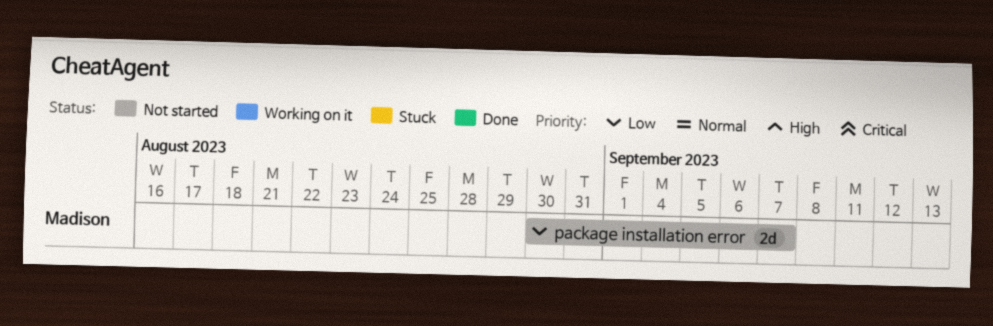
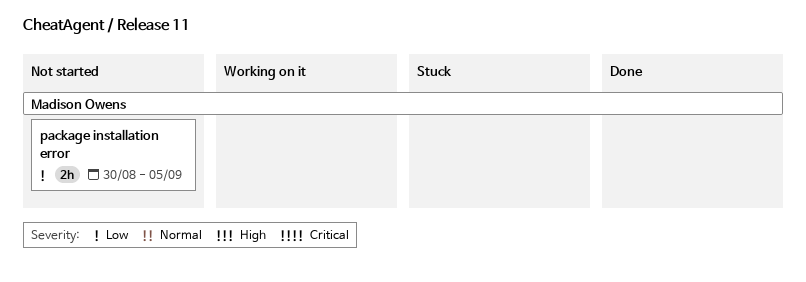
package installation error, estimate: 2d -> 2h
package installation error, due: Sep 7 -> Sep 5

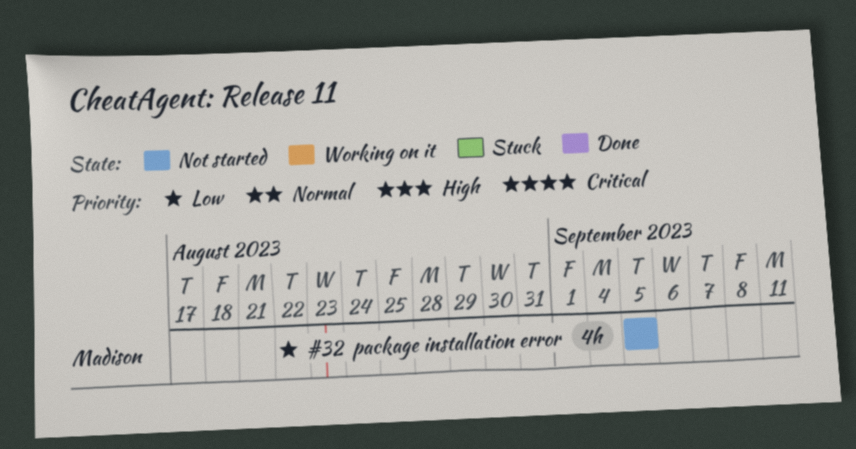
package installation error, estimate: 2h -> 4h
package installation error, start: Aug 30 -> Sep 5

